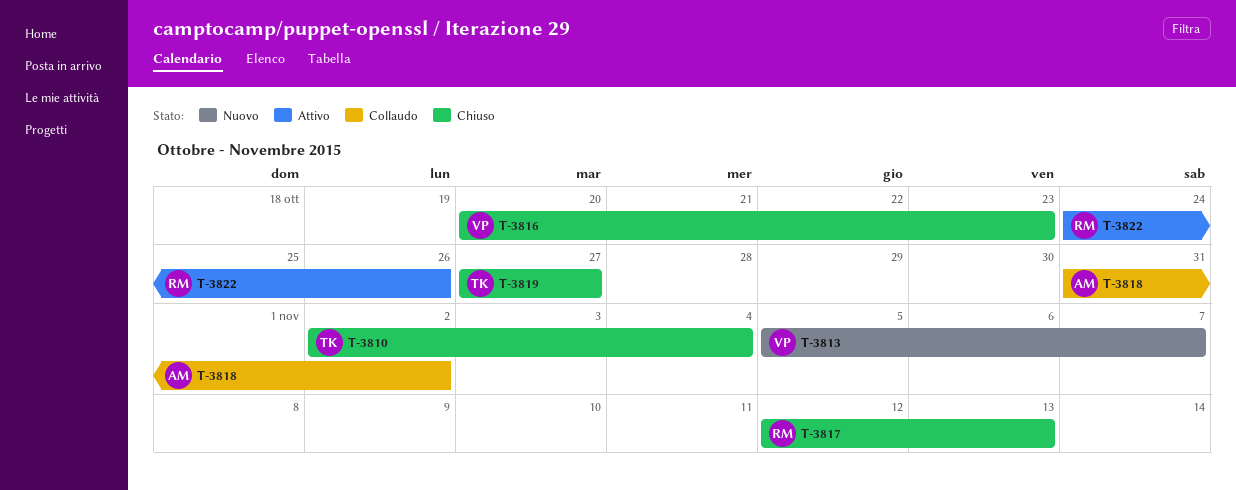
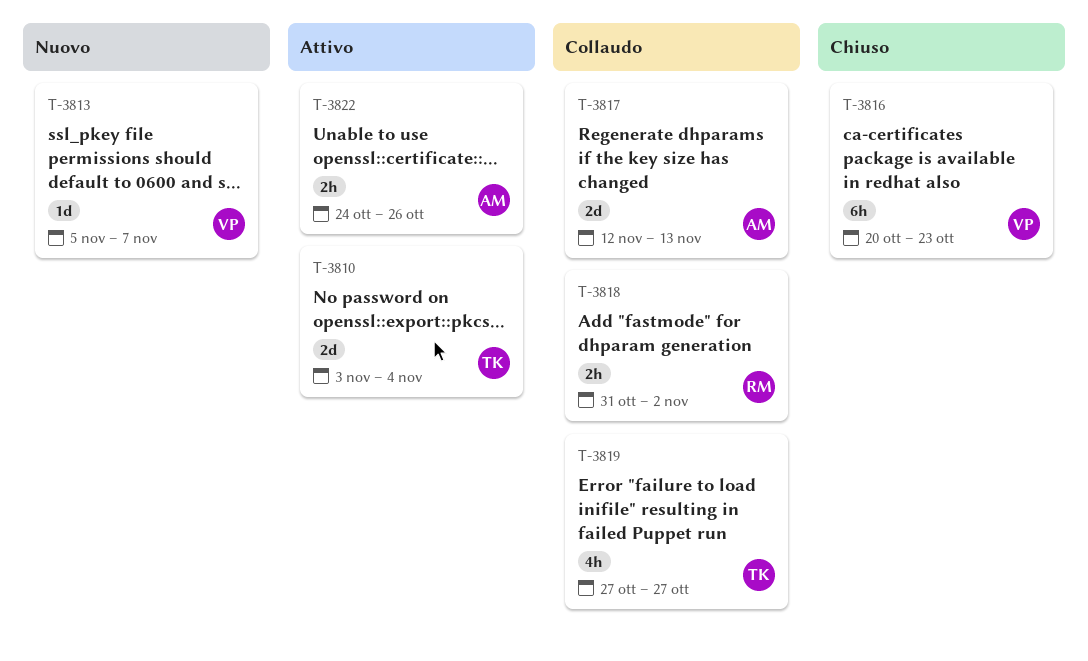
T-3810, status: Chiuso -> Attivo
T-3810, start: Nov 2 -> Nov 3
T-3817, status: Chiuso -> Collaudo
T-3817, owner: RM -> AM
T-3818, owner: AM -> RM
T-3819, status: Chiuso -> Collaudo
T-3822, owner: RM -> AM

